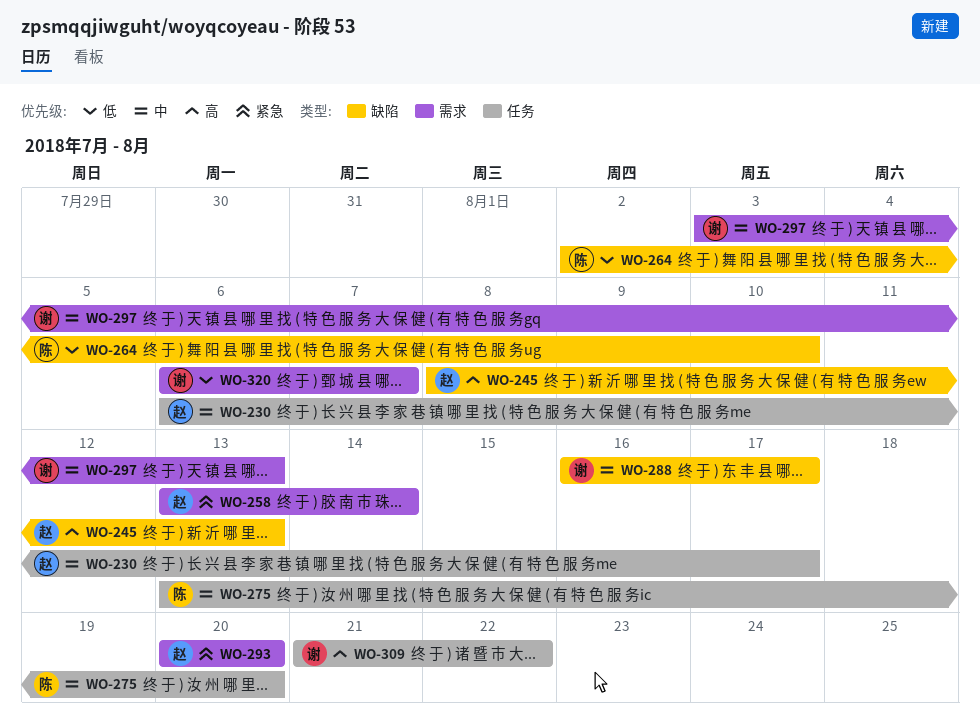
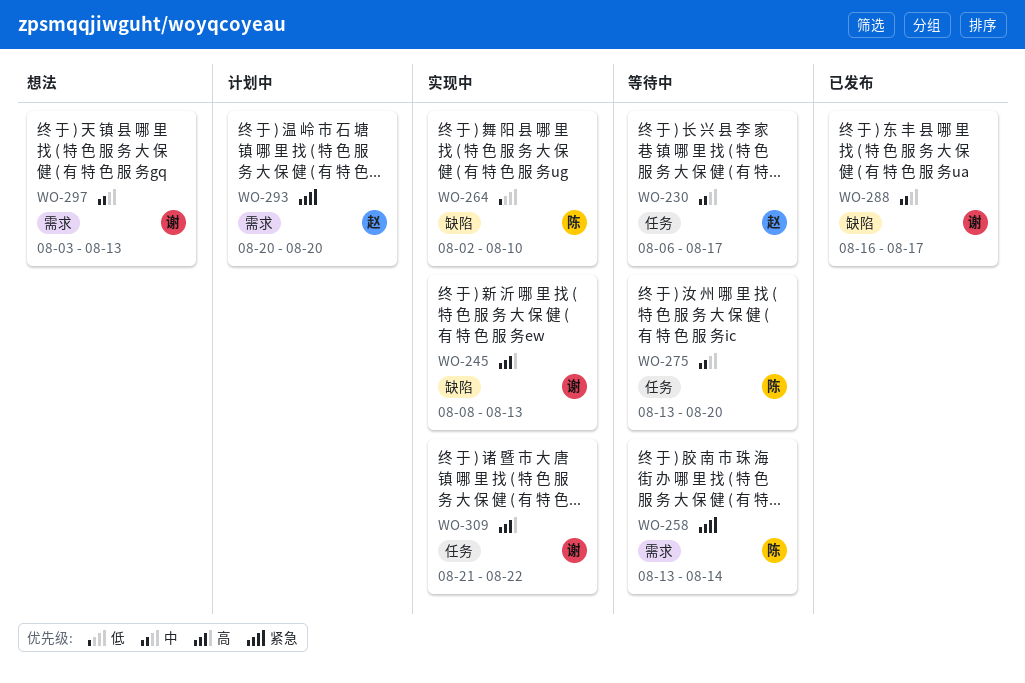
WO-245, owner: 赵 -> 谢
WO-258, owner: 赵 -> 陈
WO-320: present -> none

